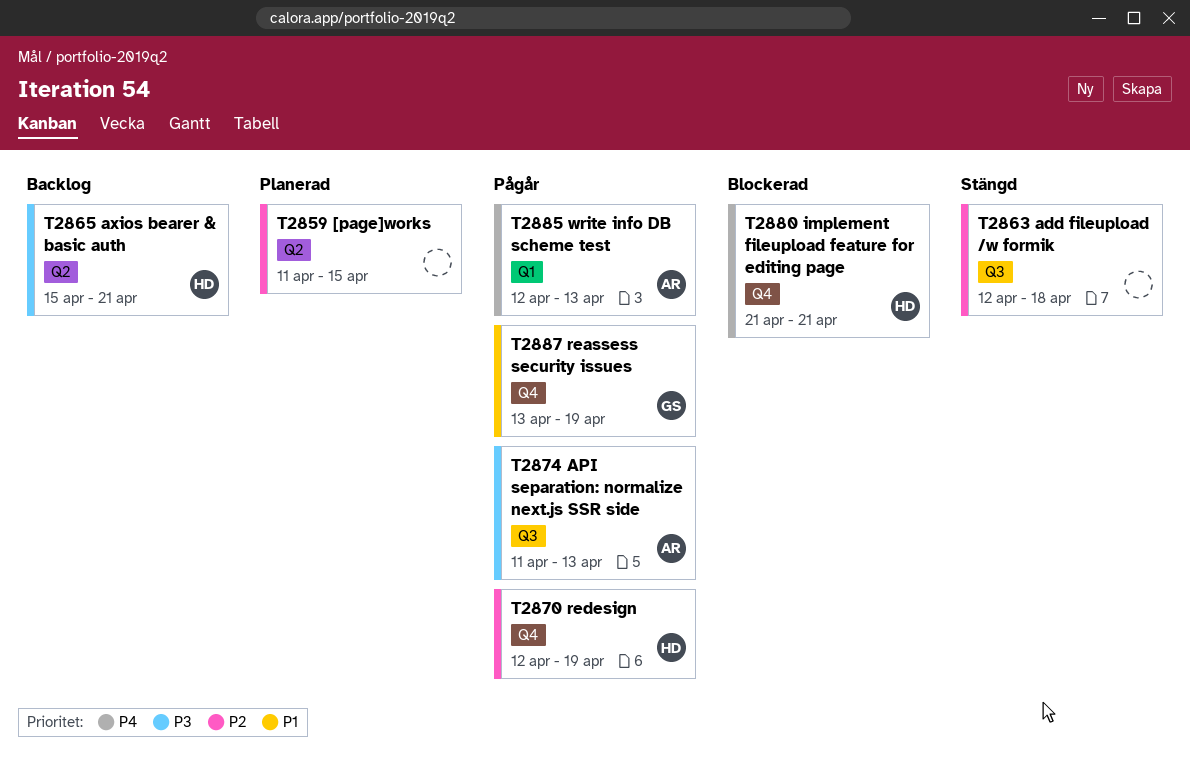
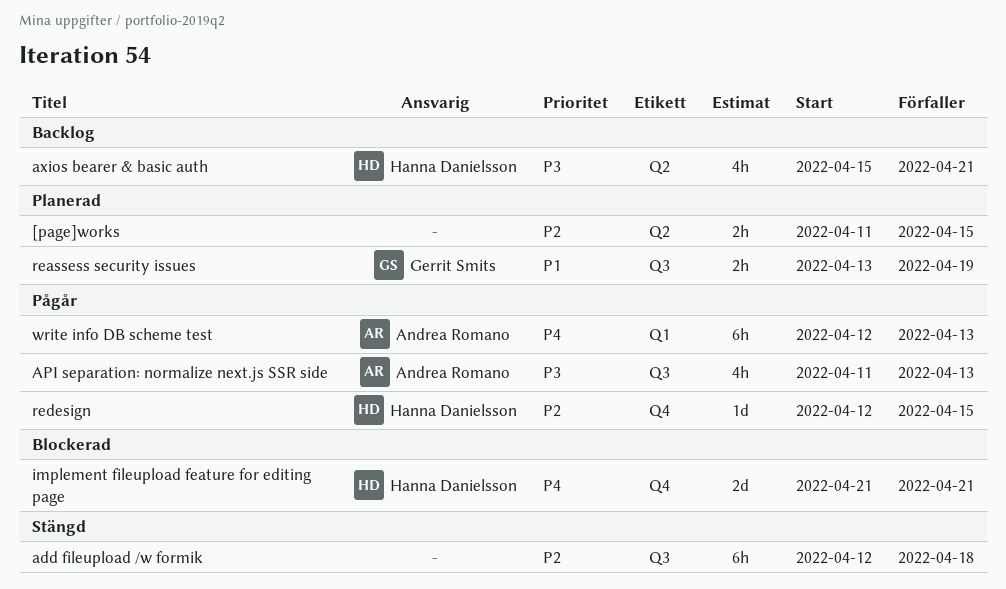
reassess security issues, status: Pågår -> Planerad
reassess security issues, label: Q4 -> Q3
redesign, due: Apr 19 -> Apr 15

